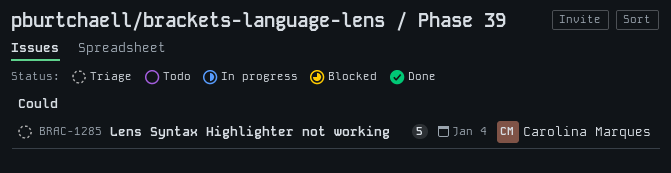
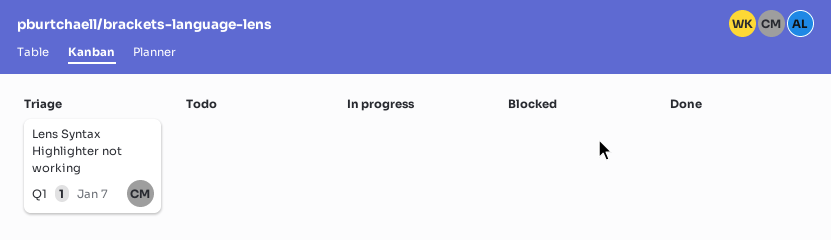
Lens Syntax Highlighter not working, estimate: 5 -> 1
Lens Syntax Highlighter not working, due: Jan 4 -> Jan 7

